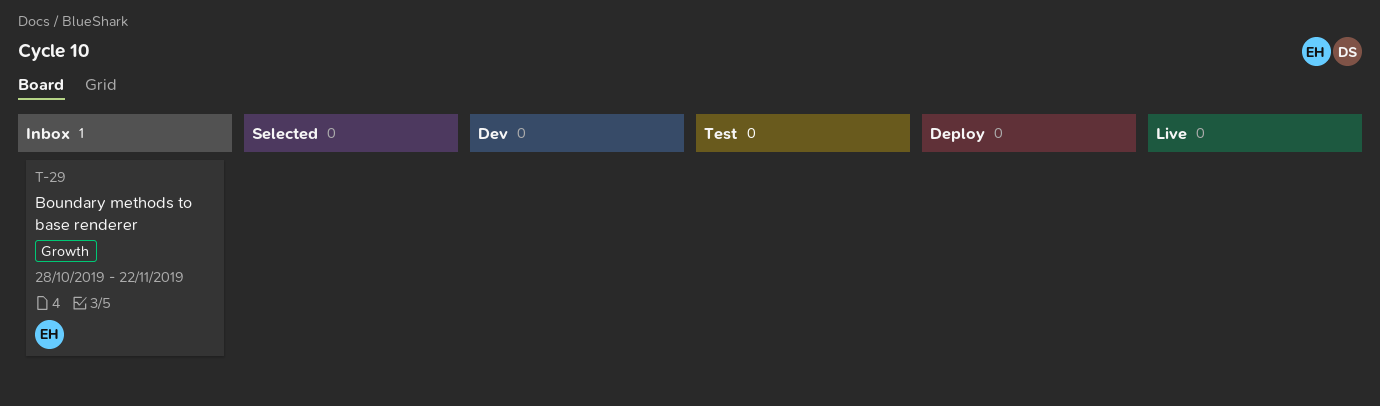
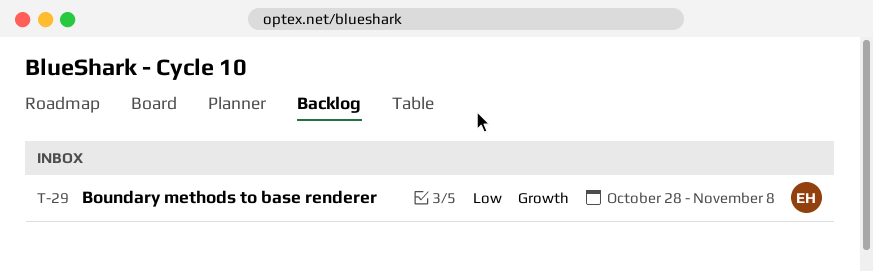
T-29, due: Nov 22 -> Nov 8

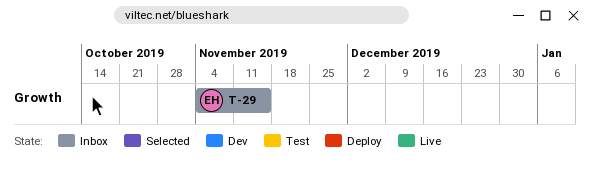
T-29, start: Oct 28 -> Nov 4
T-29, due: Nov 8 -> Nov 15

